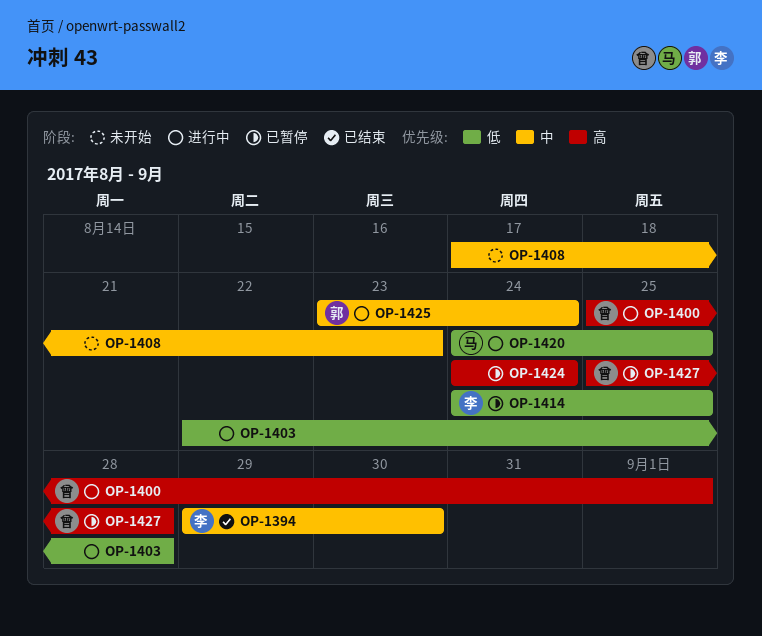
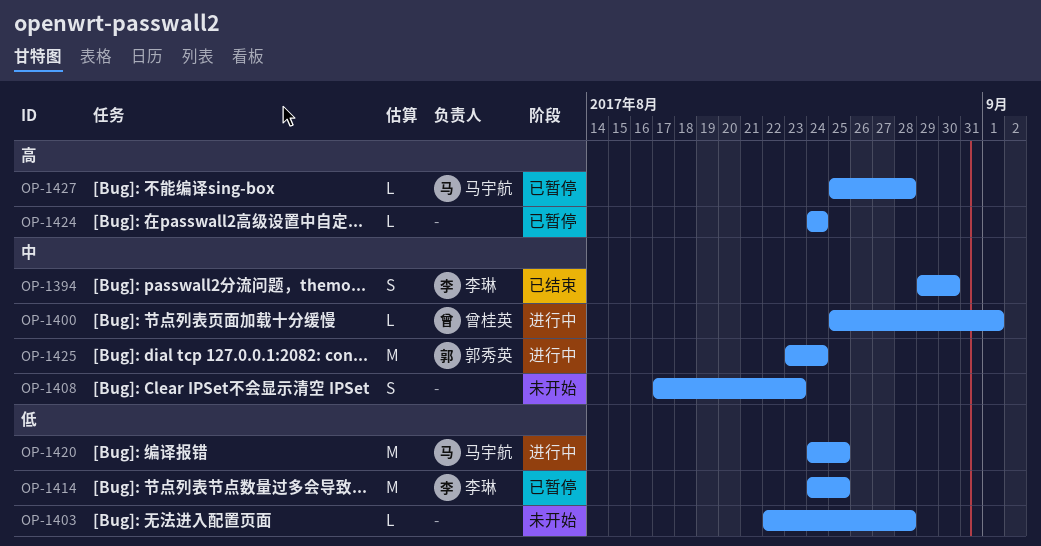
OP-1400, priority: 高 -> 中
OP-1403, status: 进行中 -> 未开始
OP-1427, owner: 曾桂英 -> 马宇航

